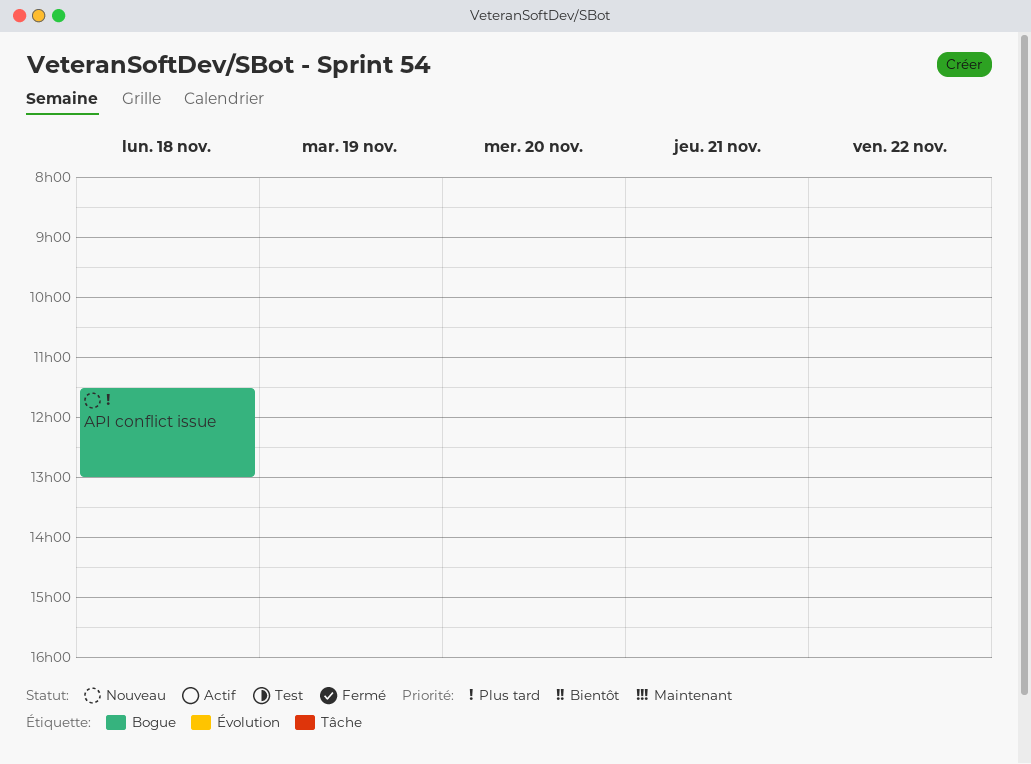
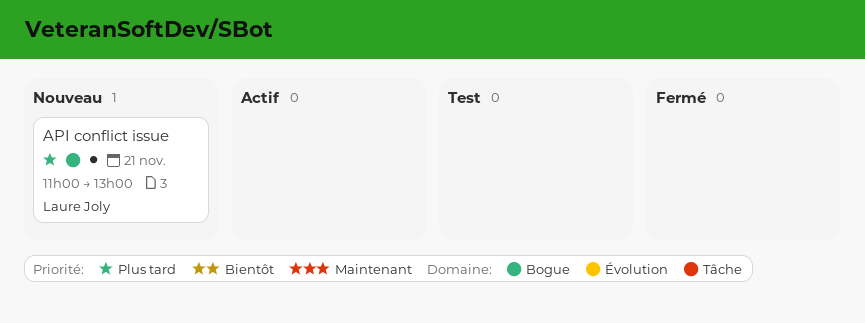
API conflict issue, day: Nov 18 -> Nov 21
API conflict issue, begins: 11:30 -> 11:00

